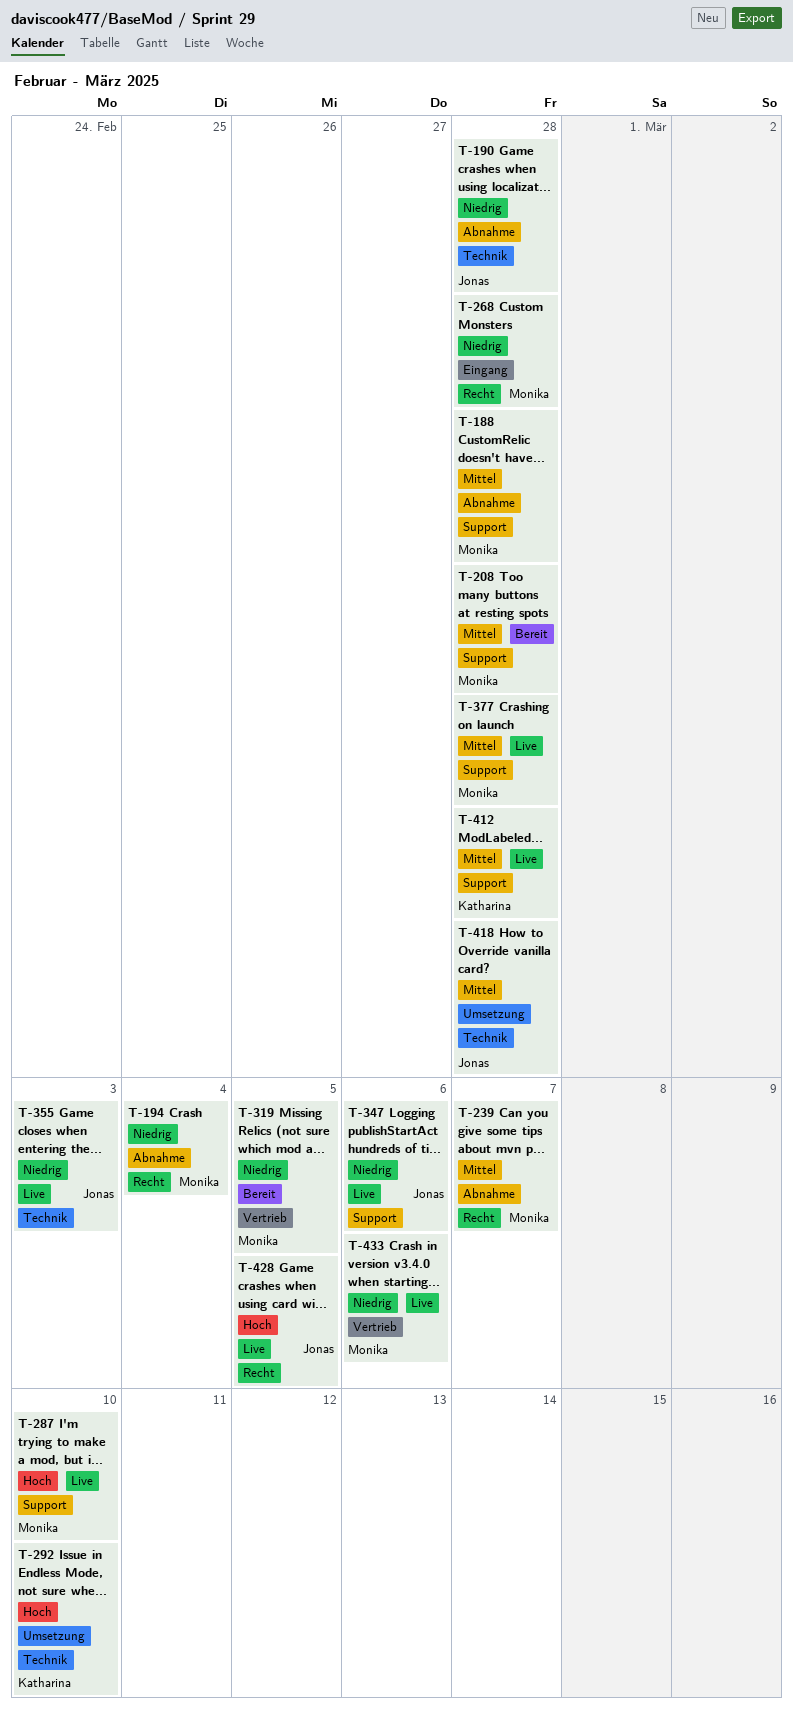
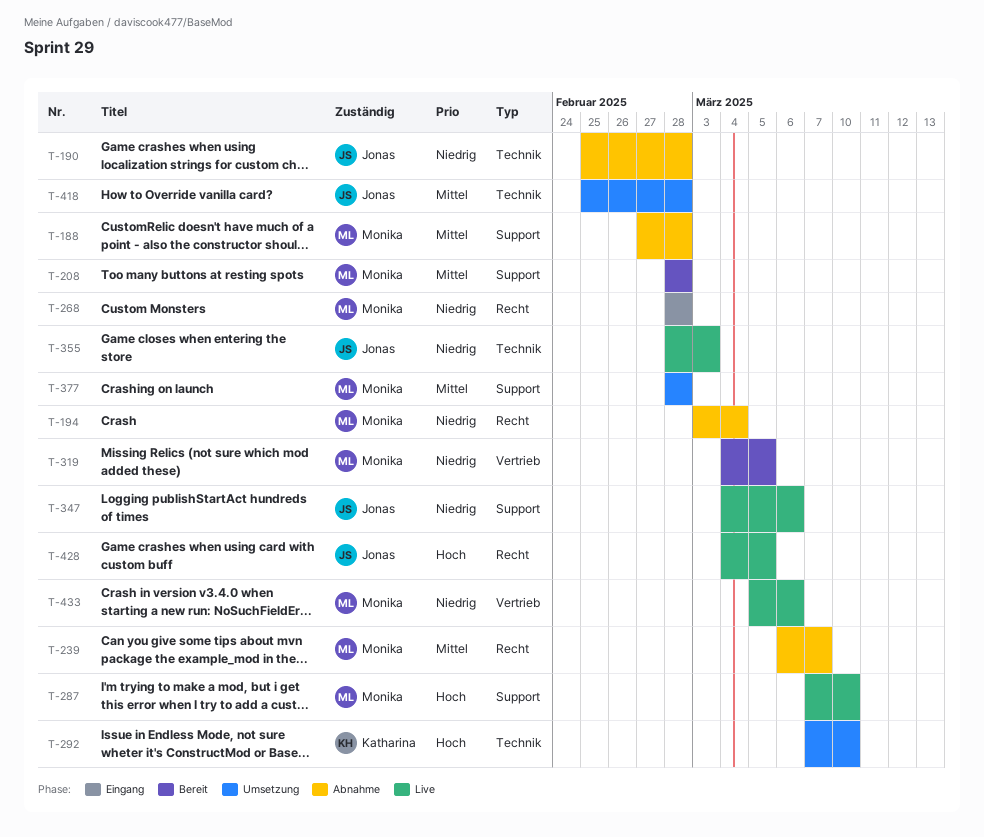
T-377, status: Live -> Umsetzung
T-412: present -> none

